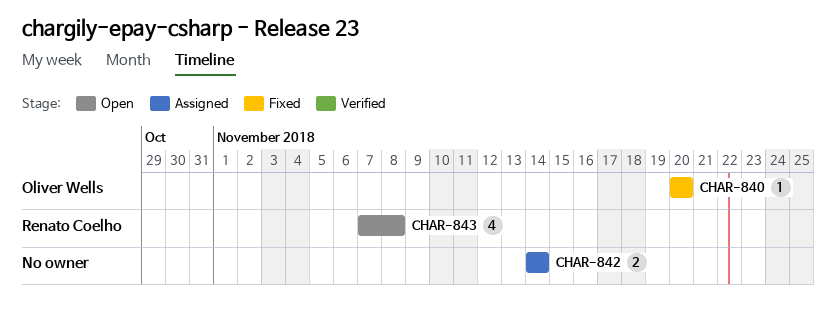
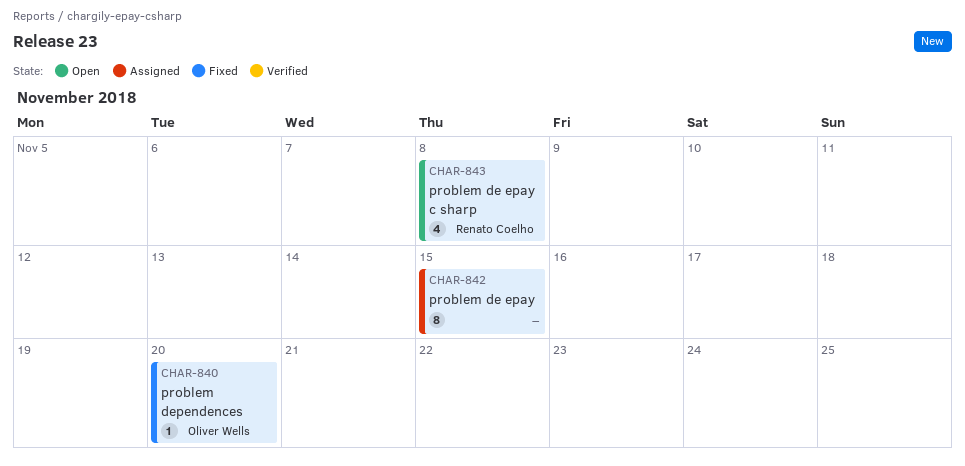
CHAR-842, estimate: 2 -> 8
CHAR-842, due: Nov 14 -> Nov 15

